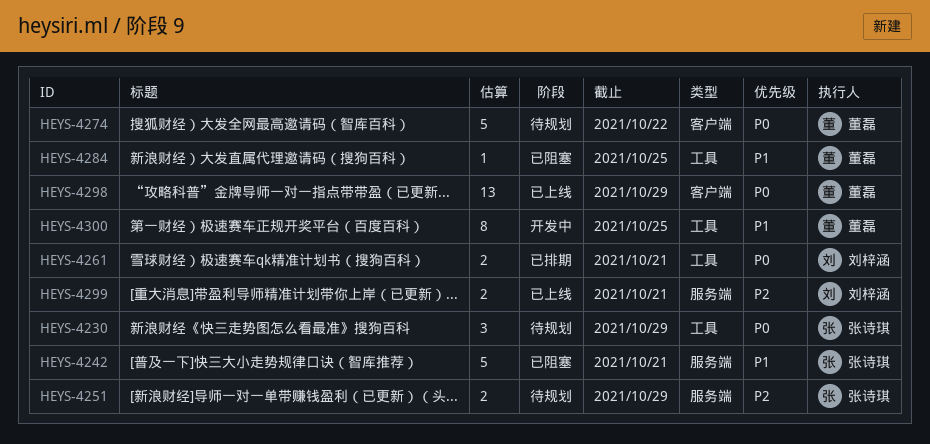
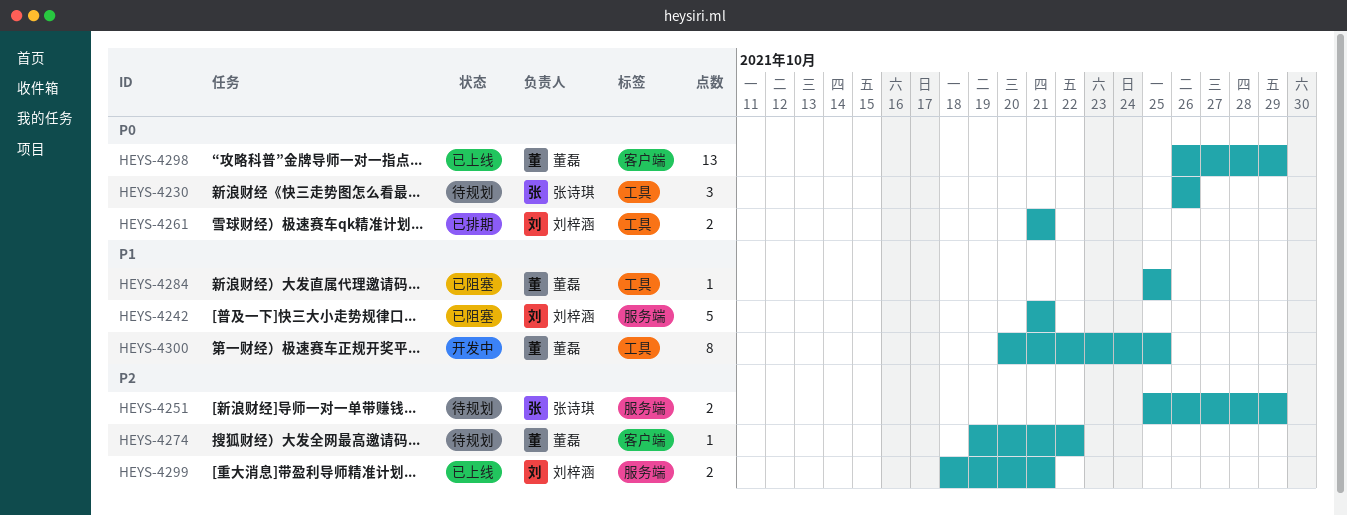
HEYS-4230, due: Oct 29 -> Oct 26
HEYS-4242, owner: 张诗琪 -> 刘梓涵
HEYS-4274, priority: P0 -> P2
HEYS-4274, estimate: 5 -> 1

